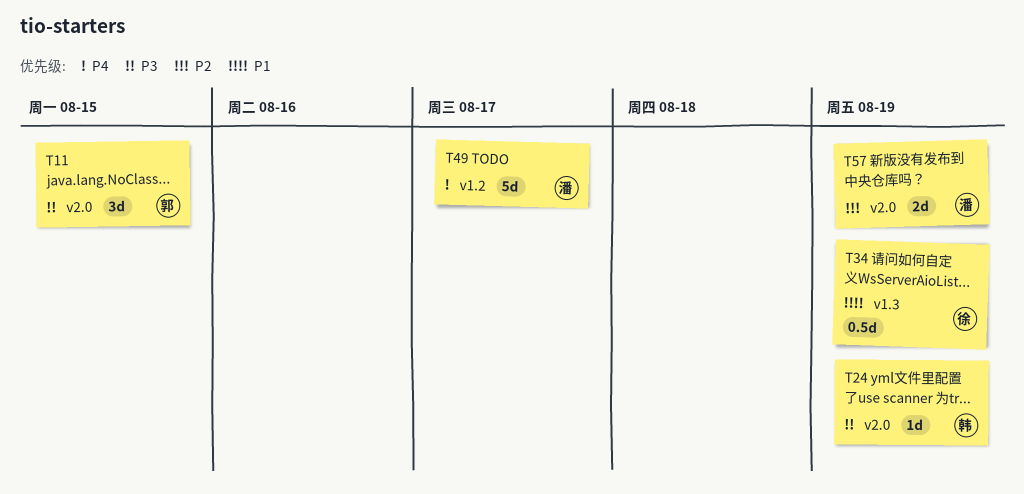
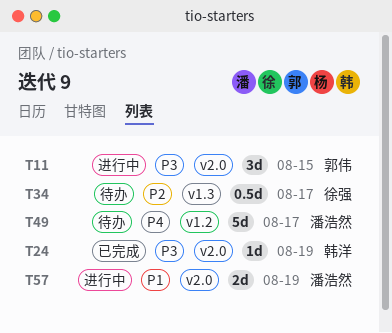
T34, priority: P1 -> P2
T34, due: Aug 19 -> Aug 17
T57, priority: P2 -> P1

